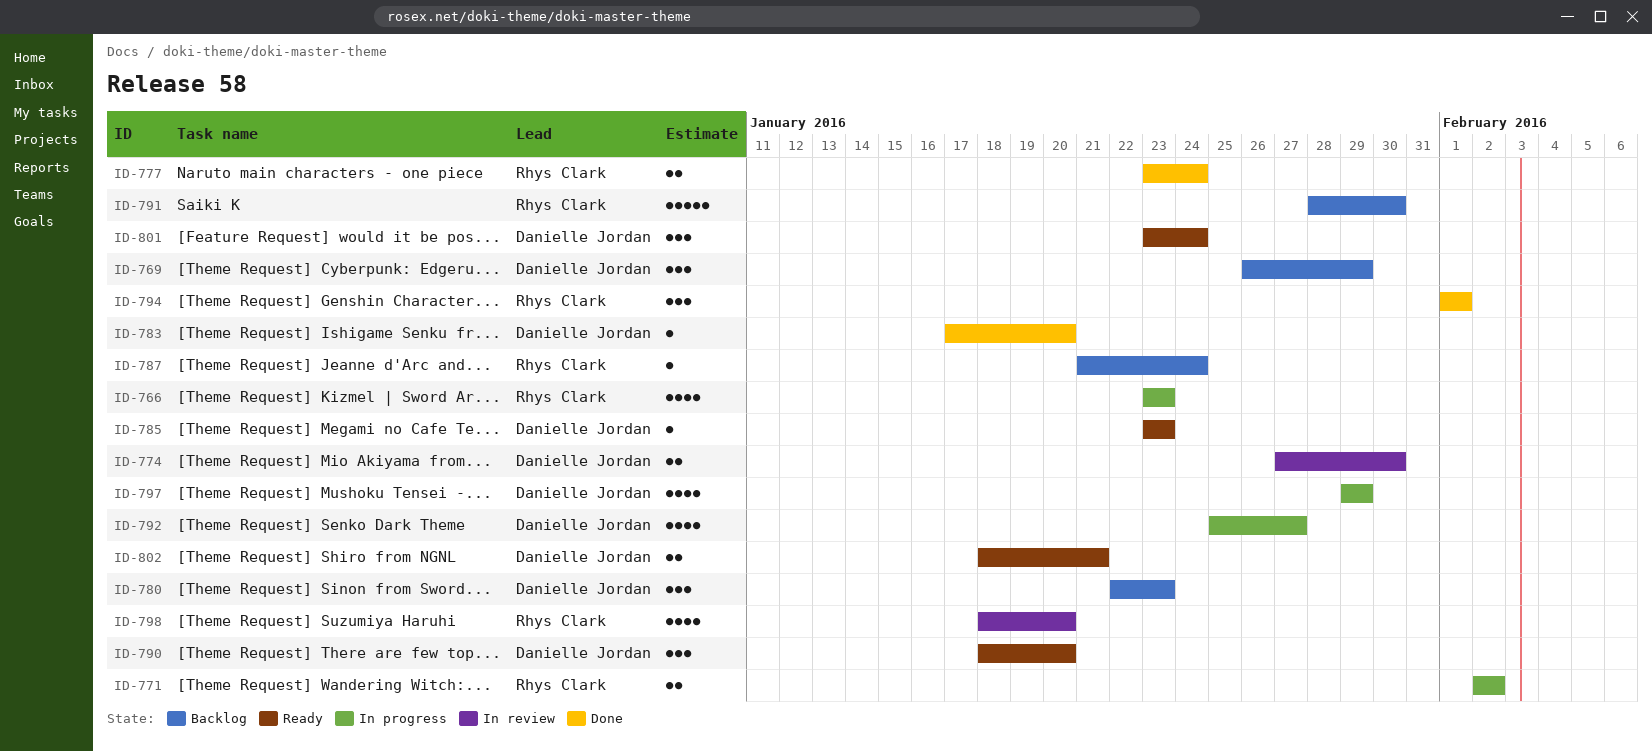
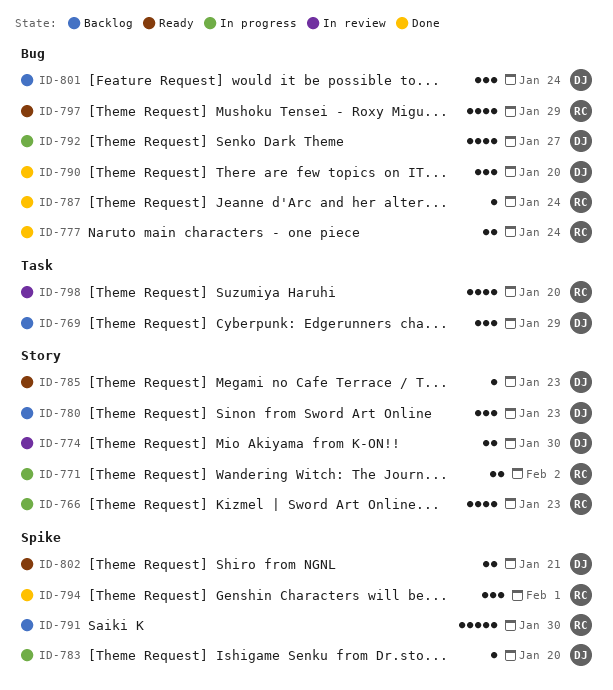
ID-783, status: Done -> In progress
ID-787, status: Backlog -> Done
ID-790, status: Ready -> Done
ID-797, status: In progress -> Ready
ID-797, owner: Danielle Jordan -> Rhys Clark
ID-801, status: Ready -> Backlog

